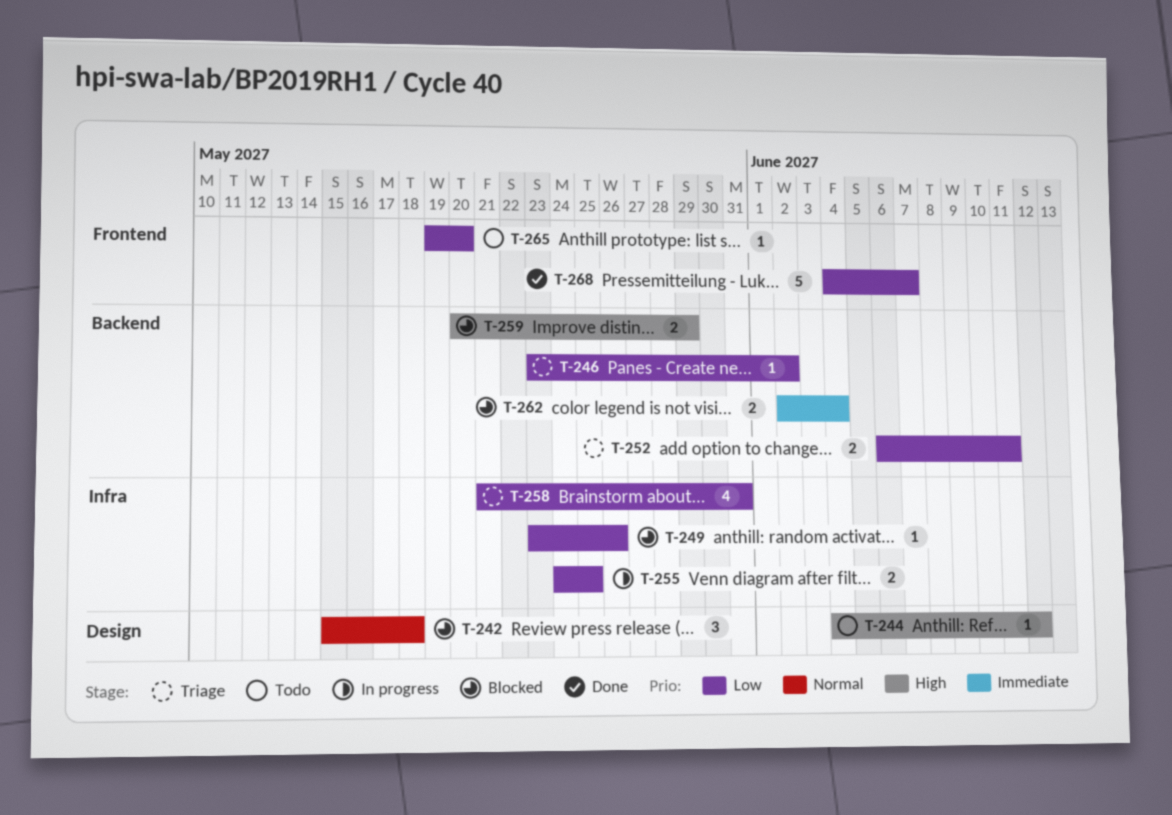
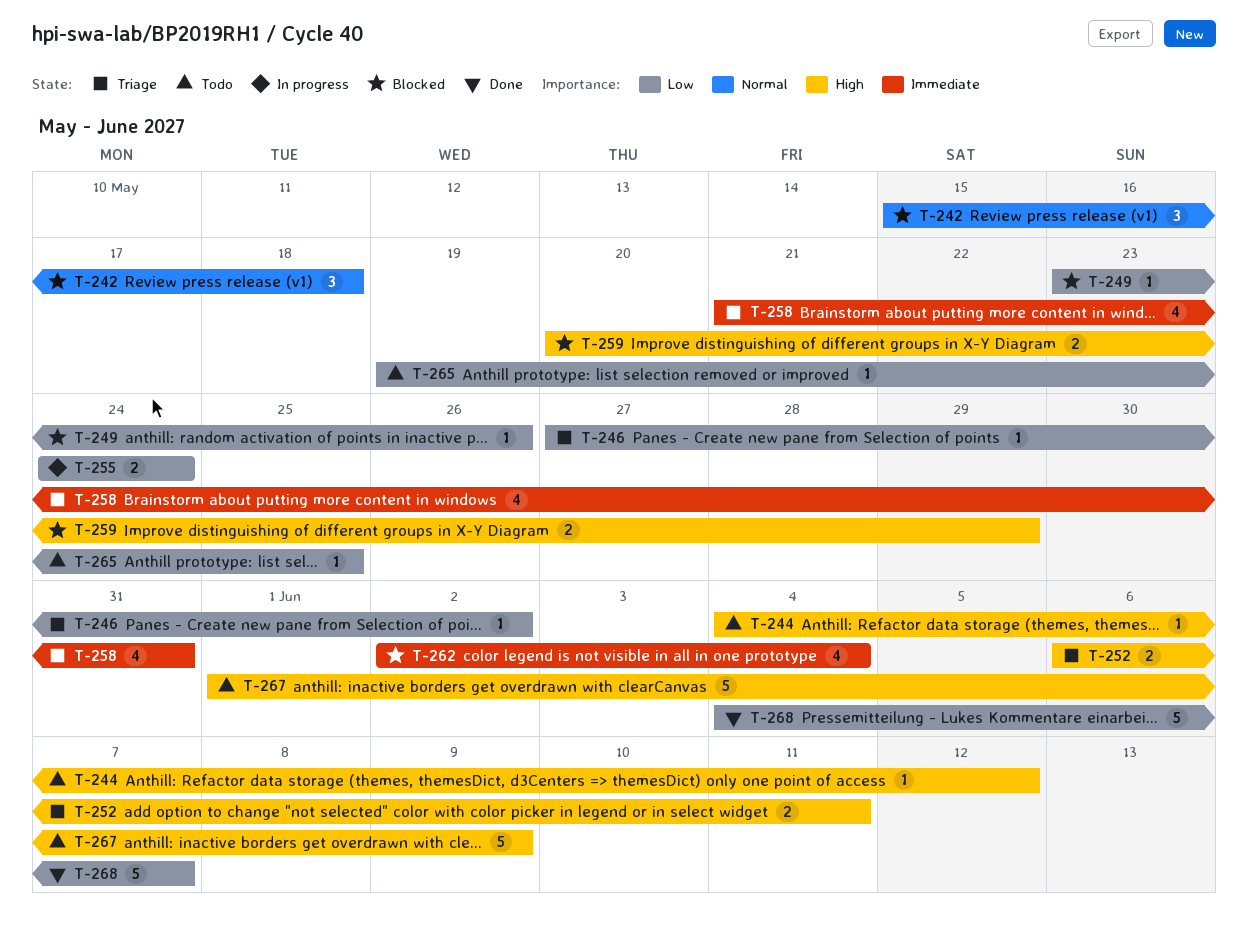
T-246, start: May 23 -> May 27
T-252, priority: Low -> High
T-255, due: May 25 -> May 24
T-258, priority: Low -> Immediate
T-262, estimate: 2 -> 4
T-265, due: May 20 -> May 25
T-267: none -> present

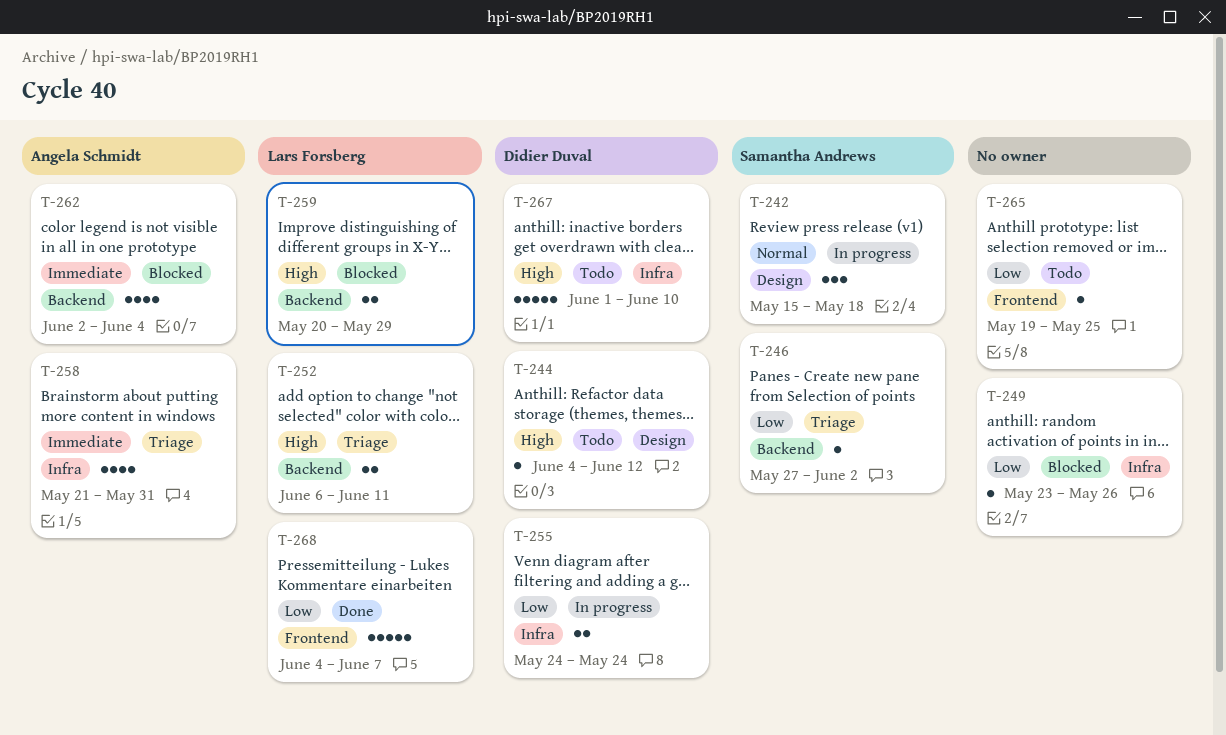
T-242, status: Blocked -> In progress
T-267, due: Jun 9 -> Jun 10

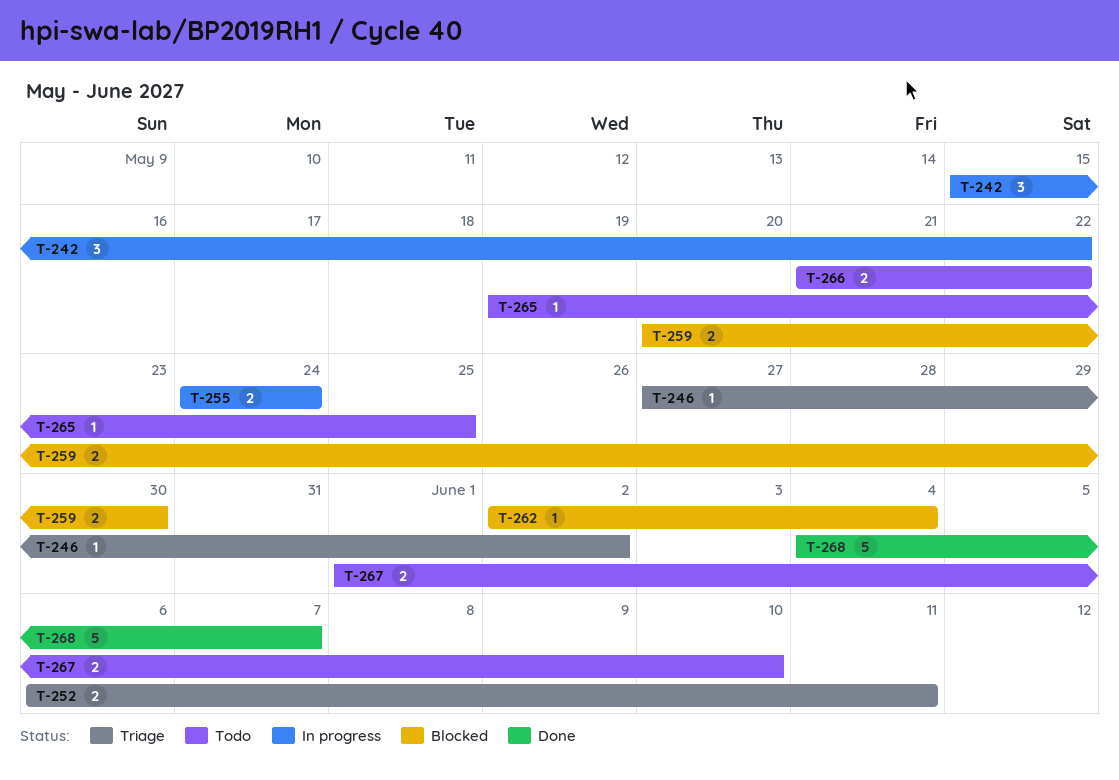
T-242, due: May 18 -> May 22
T-244: present -> none
T-249: present -> none
T-258: present -> none
T-259, due: May 29 -> May 30
T-262, estimate: 4 -> 1
T-266: none -> present
T-267, estimate: 5 -> 2

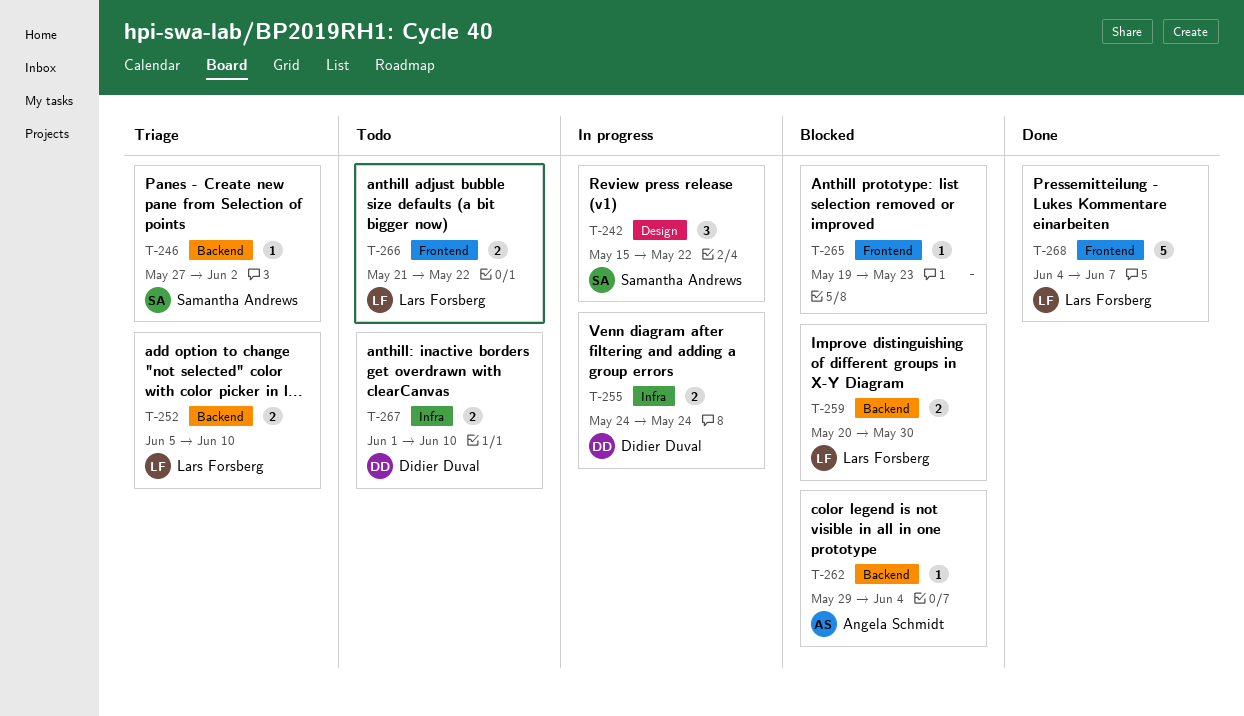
T-252, start: Jun 6 -> Jun 5
T-252, due: Jun 11 -> Jun 10
T-262, start: Jun 2 -> May 29
T-265, status: Todo -> Blocked
T-265, due: May 25 -> May 23

